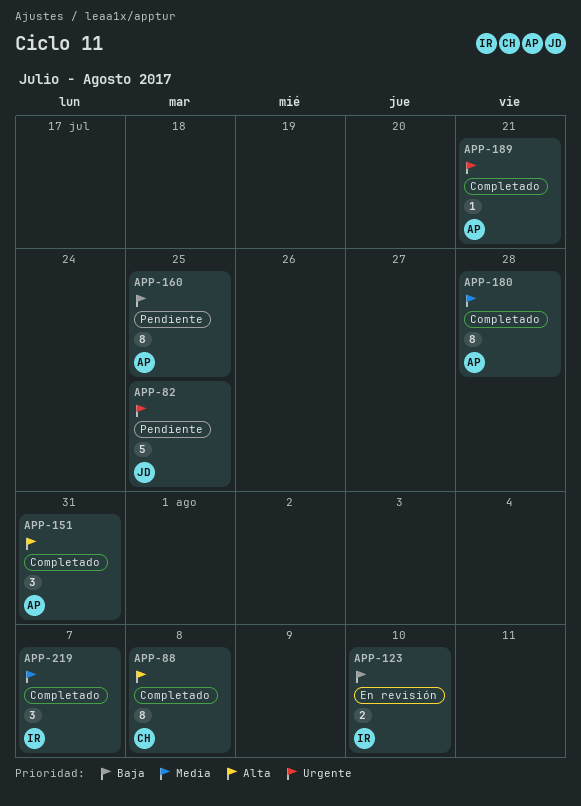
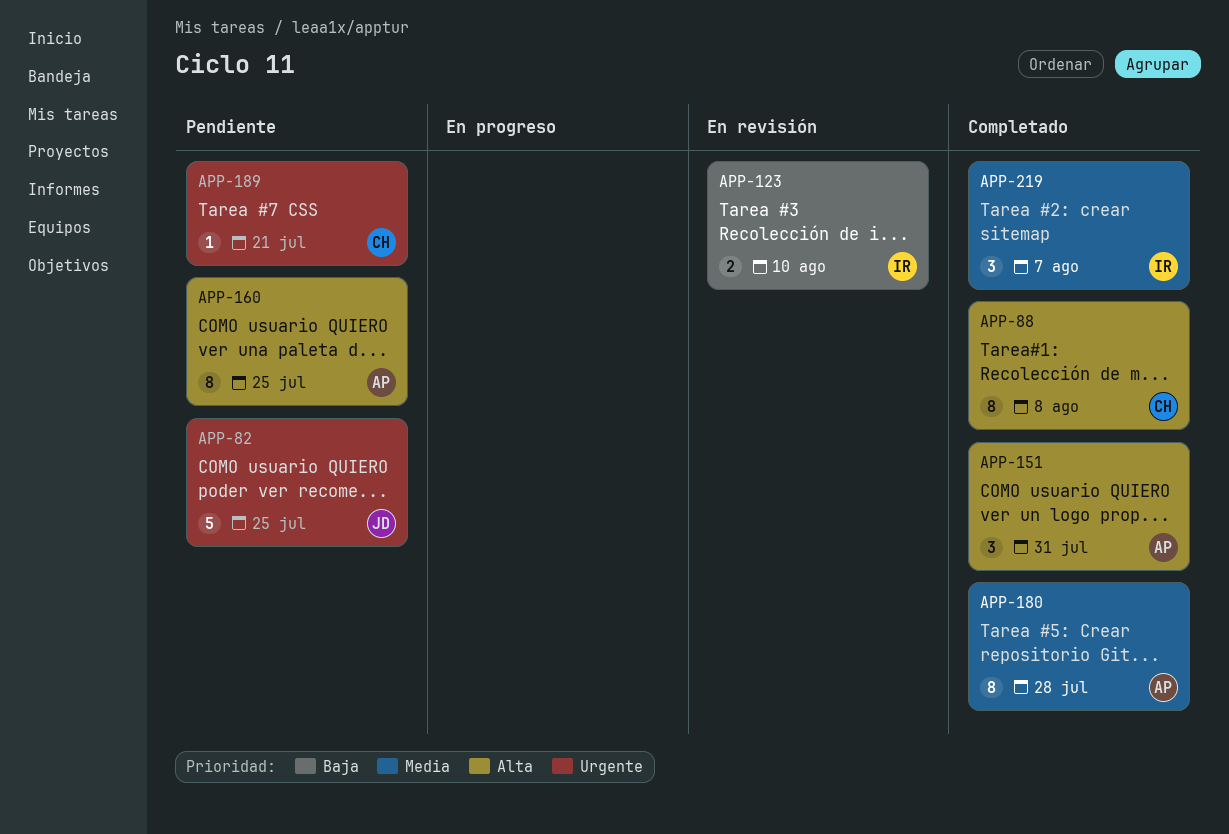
APP-160, priority: Baja -> Alta
APP-189, status: Completado -> Pendiente
APP-189, owner: AP -> CH

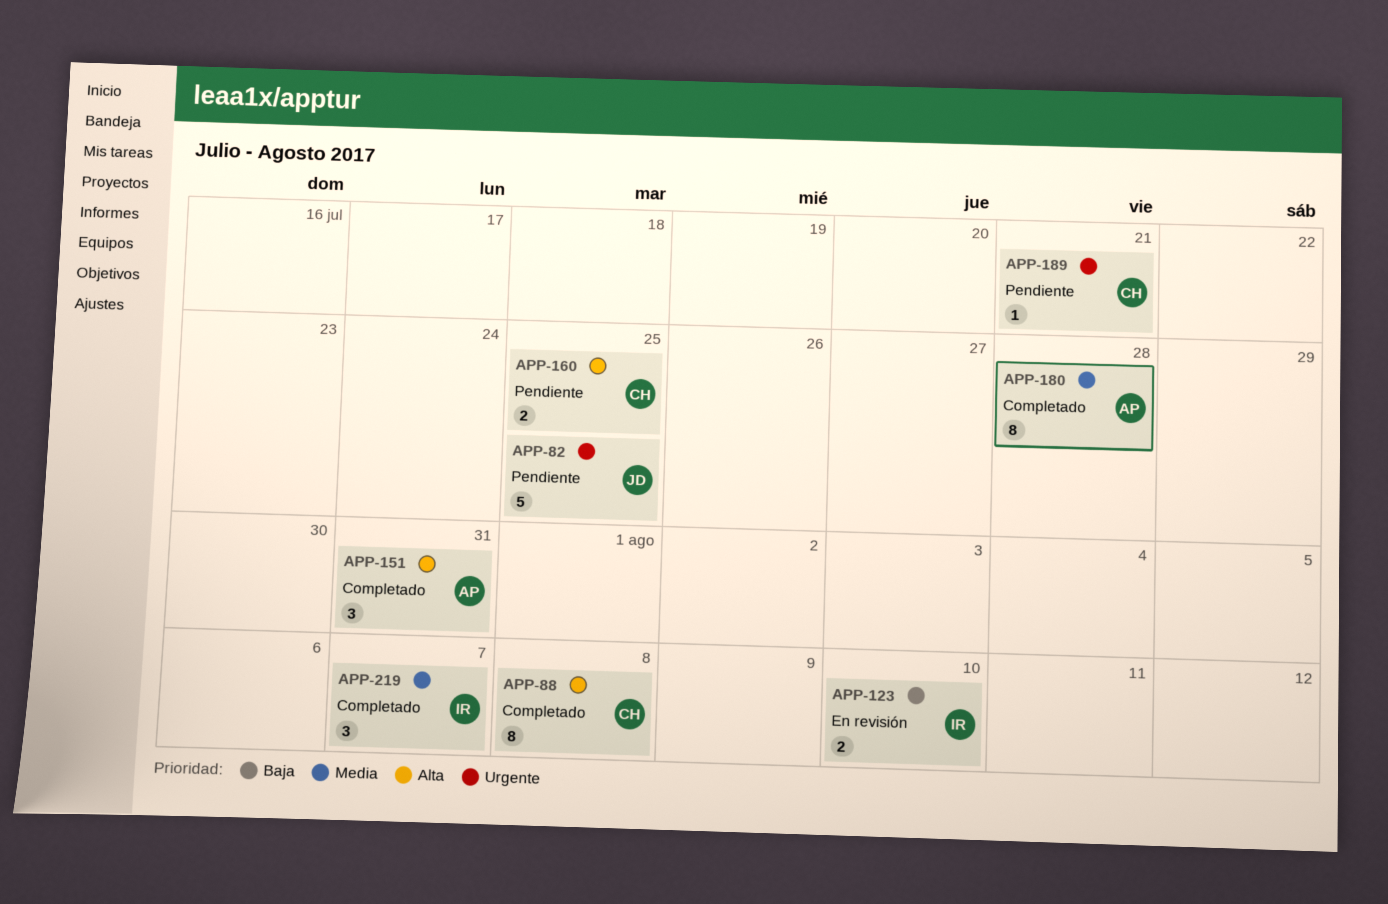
APP-160, owner: AP -> CH
APP-160, estimate: 8 -> 2

